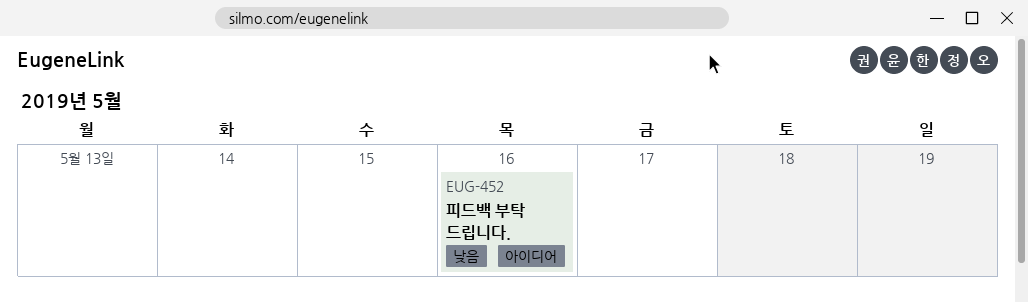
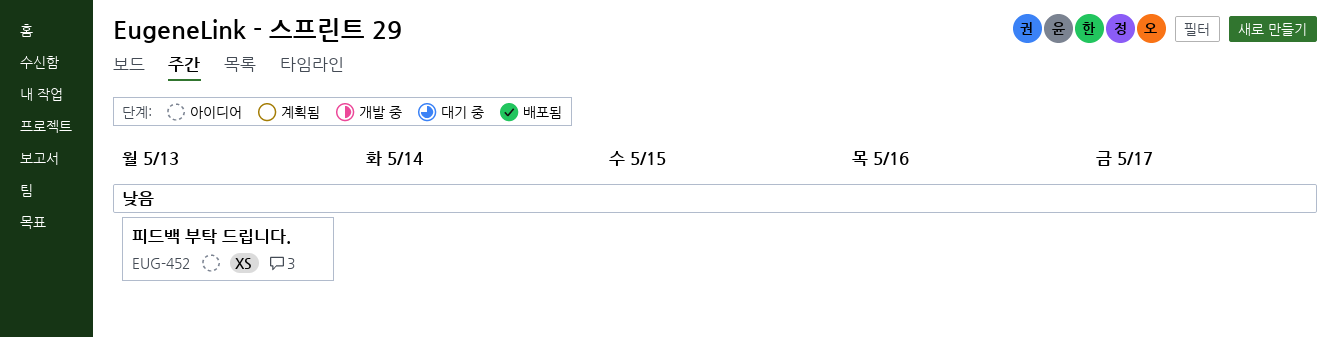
EUG-452, due: May 16 -> May 13

